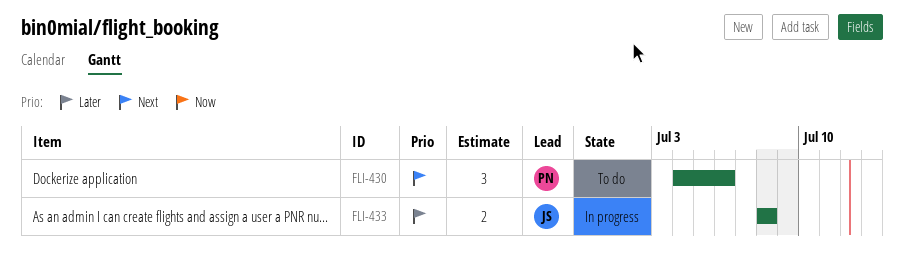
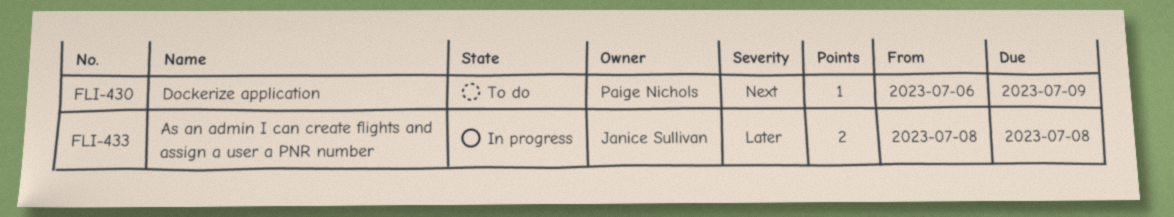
FLI-430, estimate: 3 -> 1
FLI-430, start: Jul 4 -> Jul 6
FLI-430, due: Jul 6 -> Jul 9

